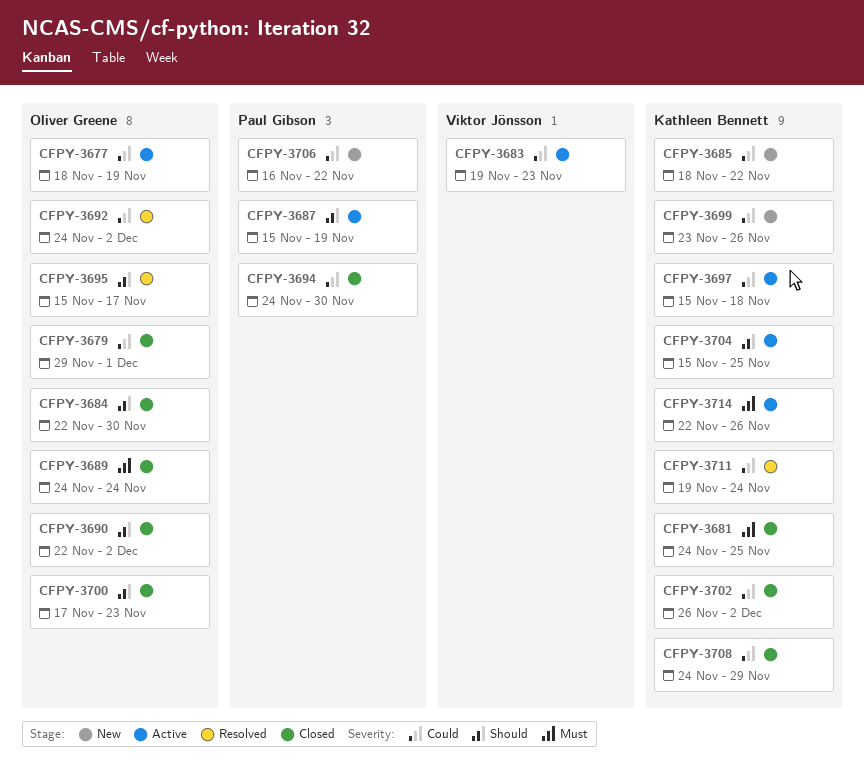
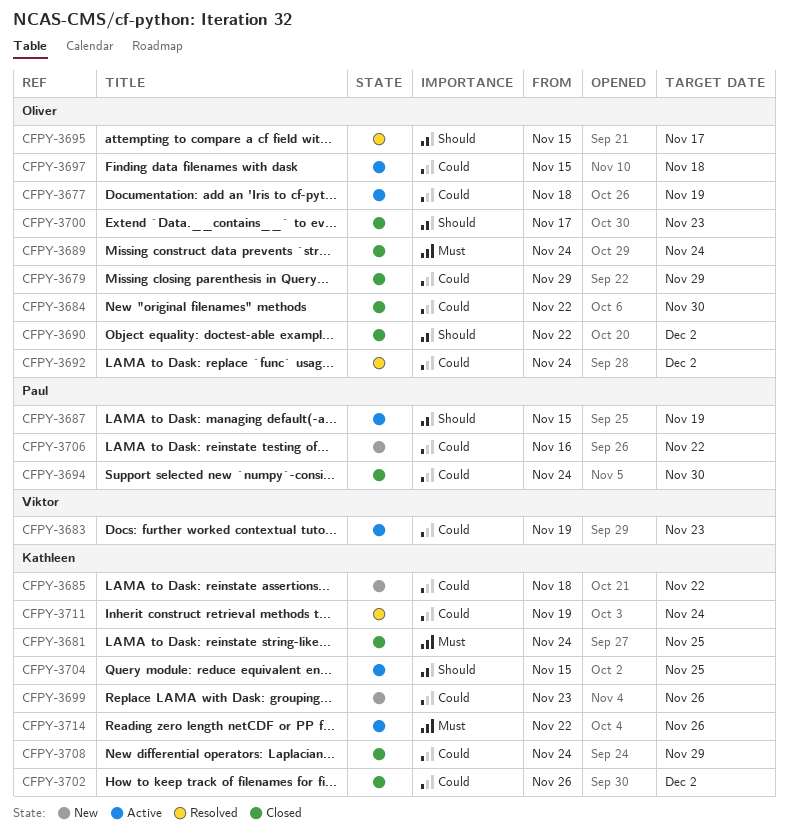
CFPY-3679, due: Dec 1 -> Nov 29
CFPY-3684, priority: Should -> Could
CFPY-3697, owner: Kathleen Bennett -> Oliver Greene

